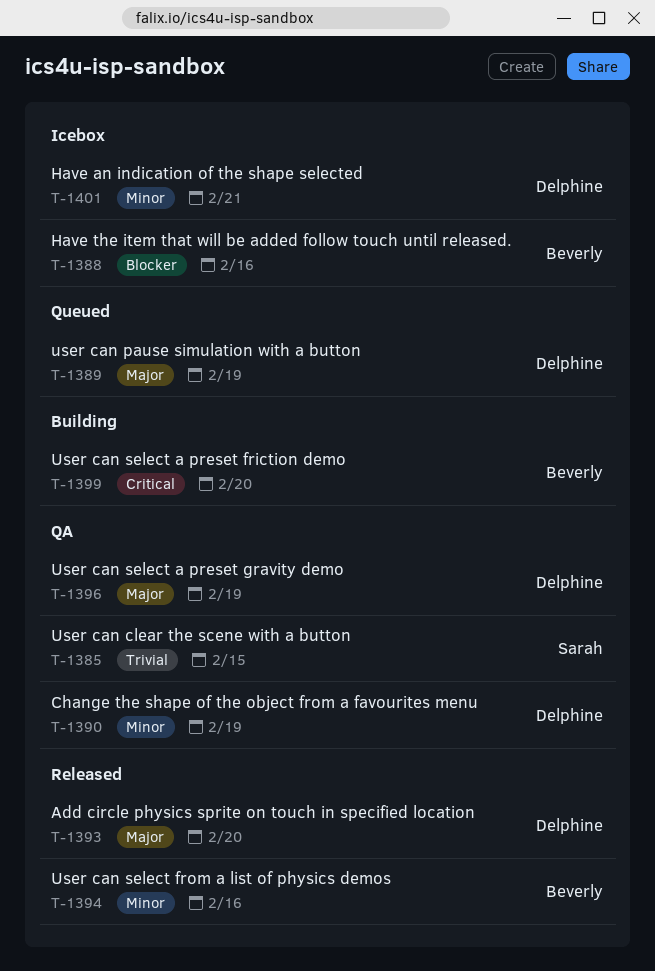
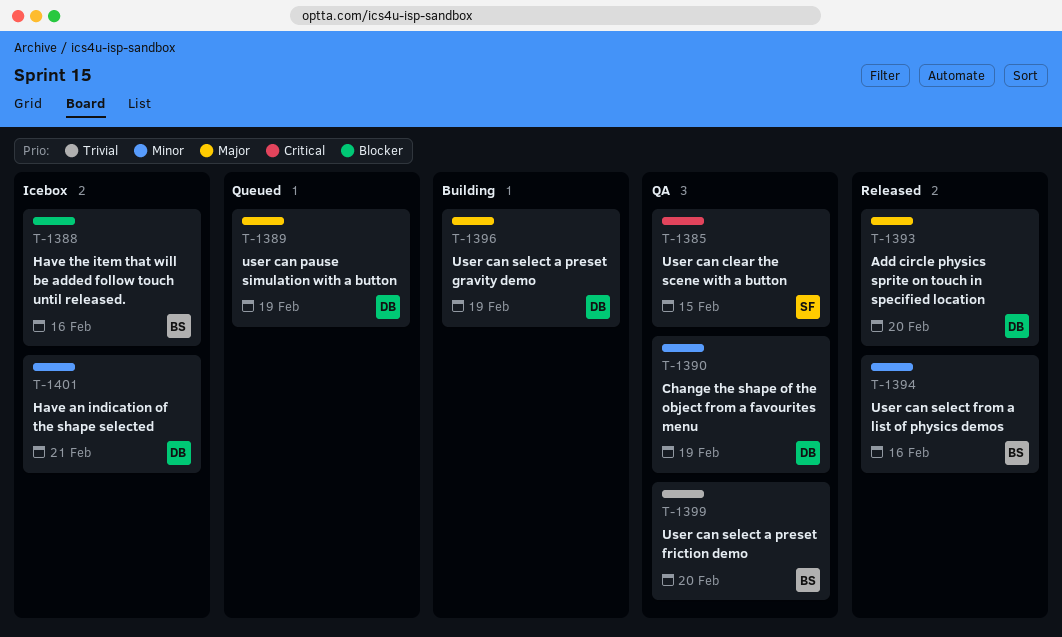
T-1385, priority: Trivial -> Critical
T-1396, status: QA -> Building
T-1399, status: Building -> QA
T-1399, priority: Critical -> Trivial

